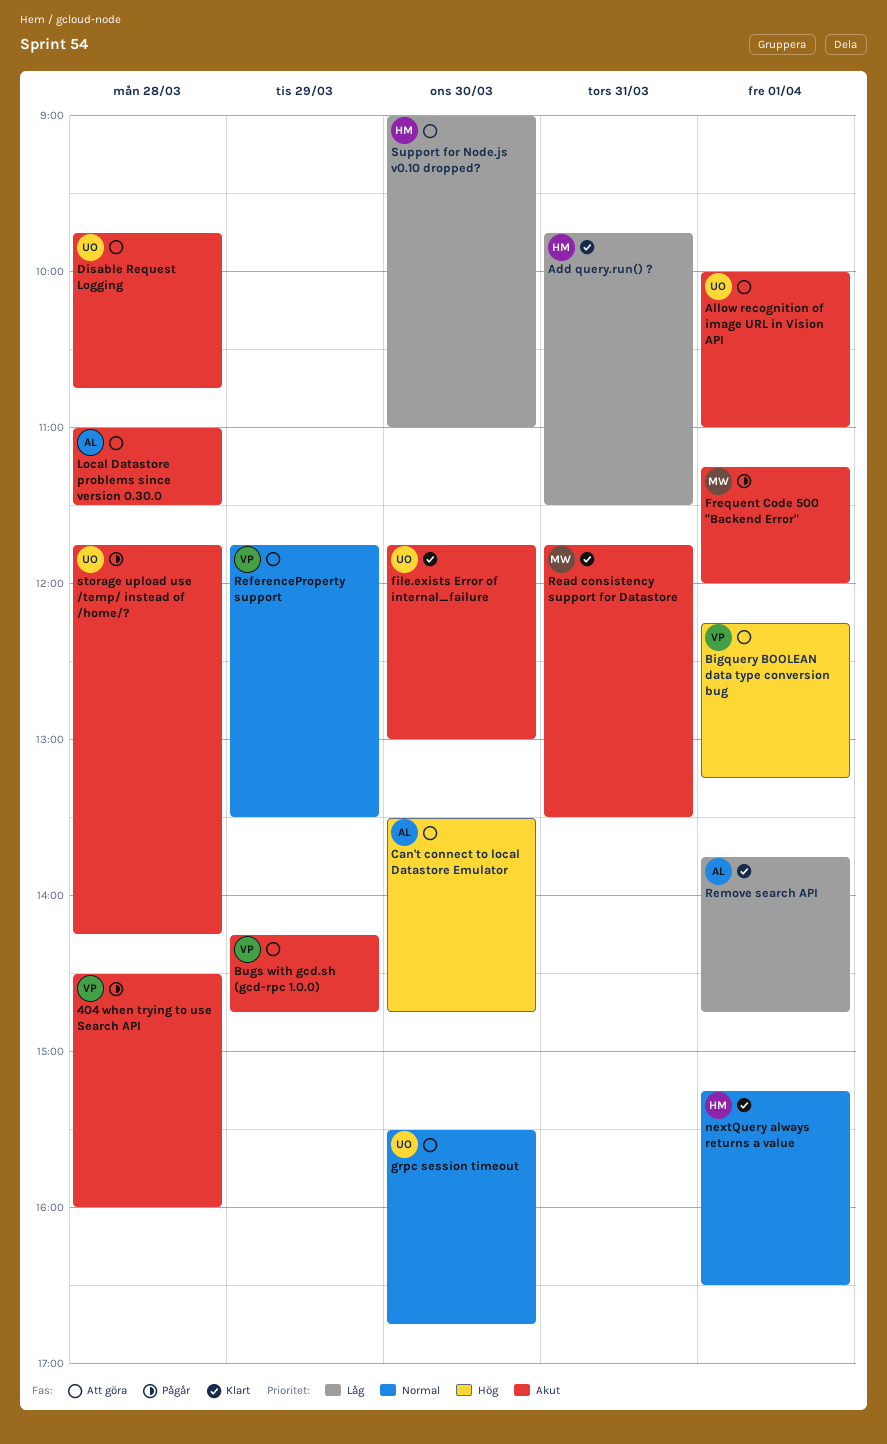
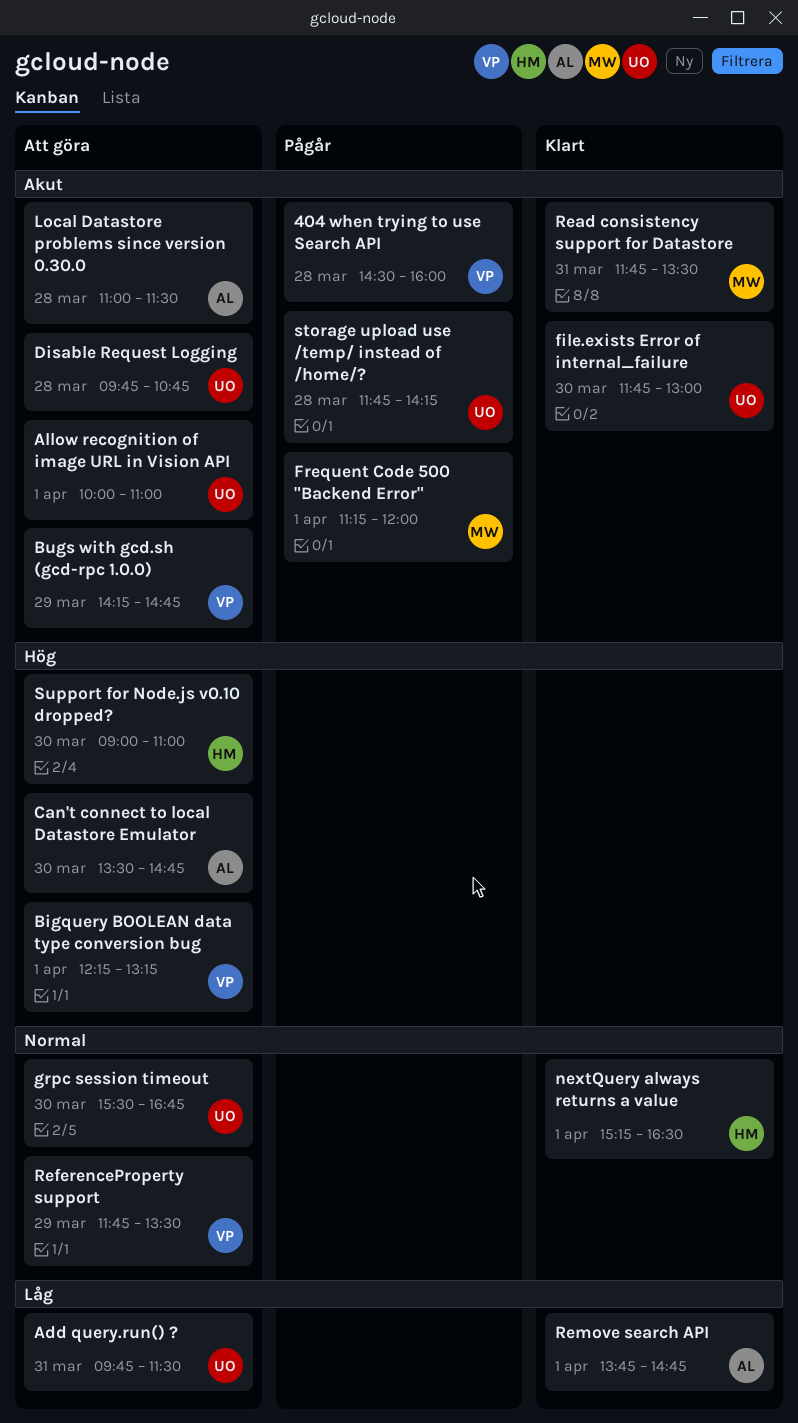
Add query.run() ?, status: Klart -> Att göra
Add query.run() ?, owner: HM -> UO
Support for Node.js v0.10 dropped?, priority: Låg -> Hög

